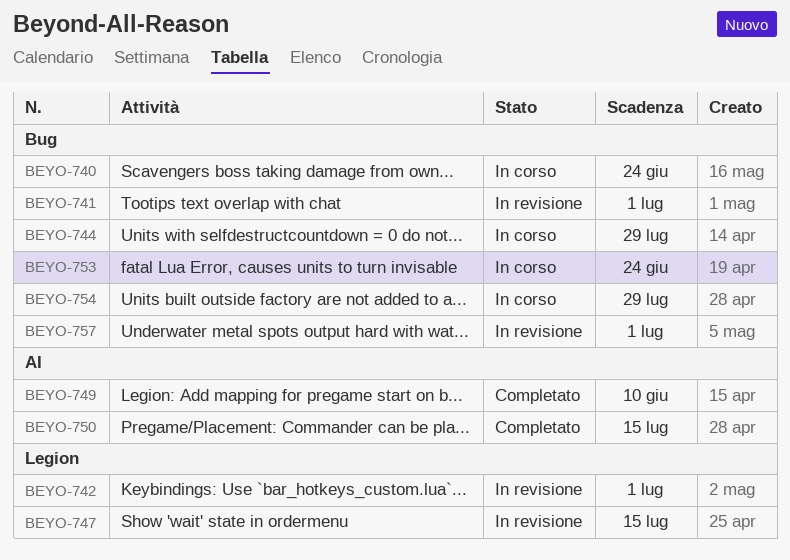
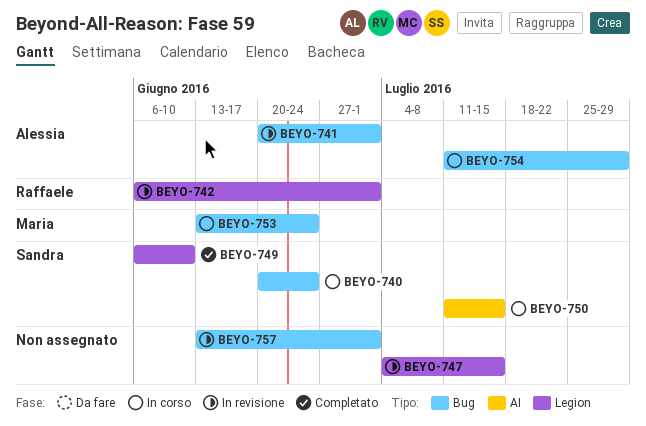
BEYO-744: present -> none
BEYO-749, label: AI -> Legion
BEYO-750, status: Completato -> In corso

